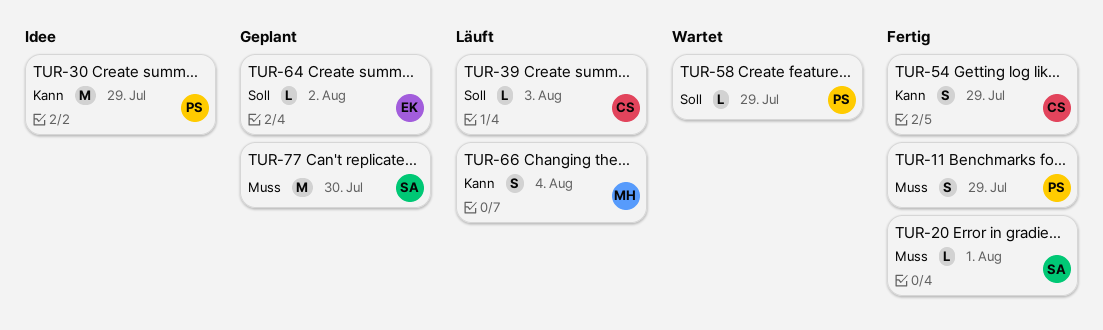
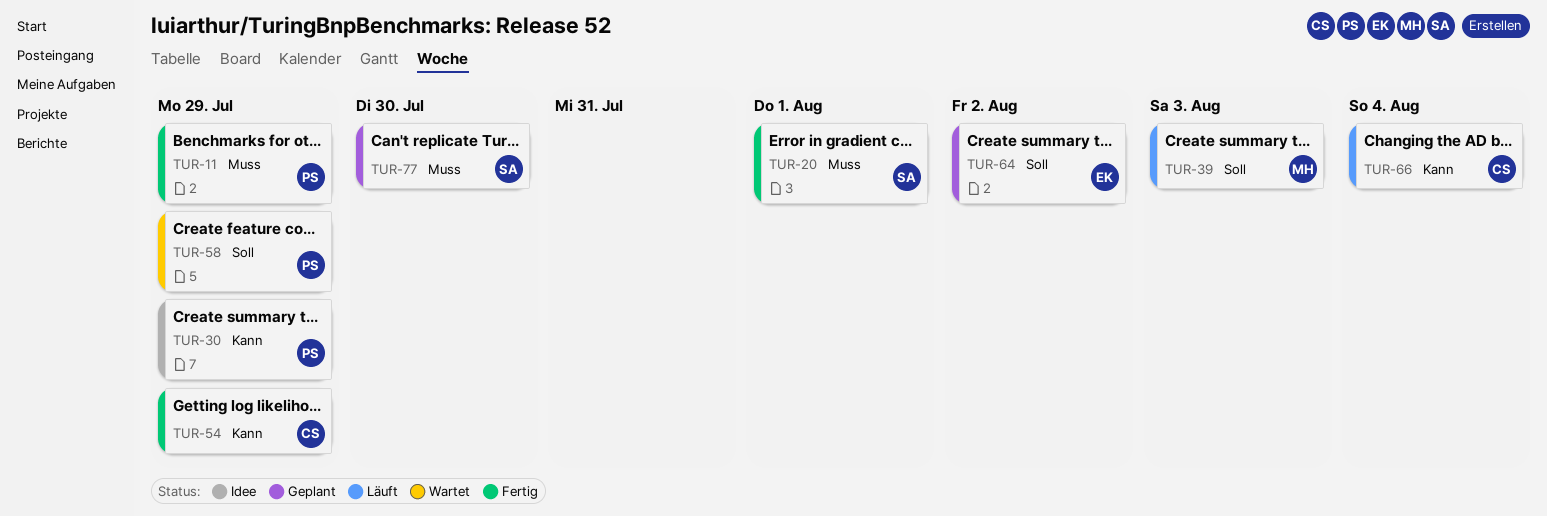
TUR-39, owner: CS -> MH
TUR-66, owner: MH -> CS

